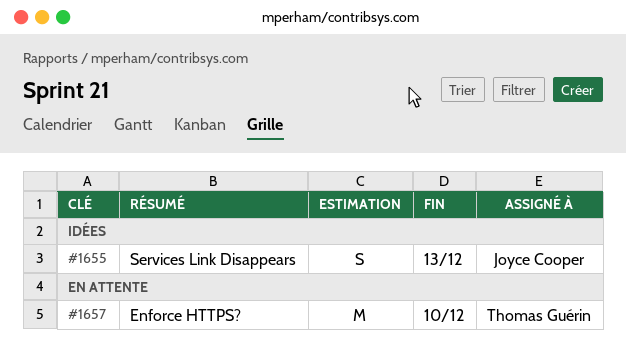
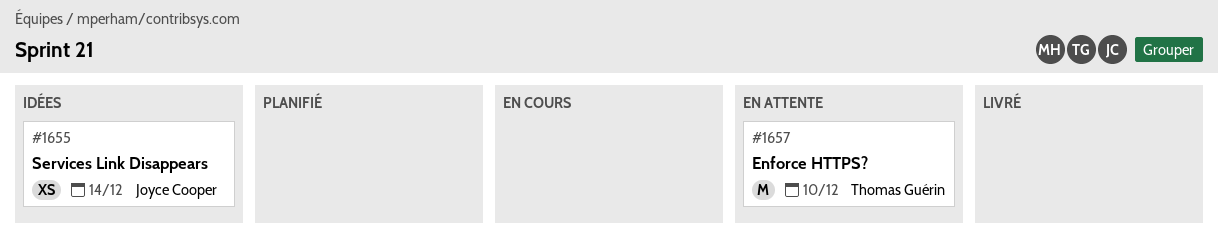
#1655, estimate: S -> XS
#1655, due: Dec 13 -> Dec 14

